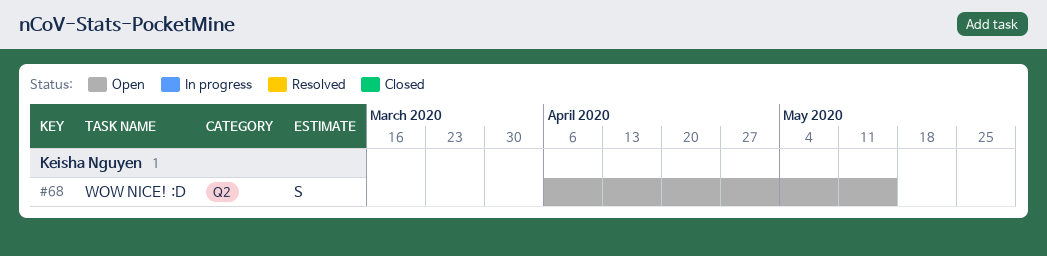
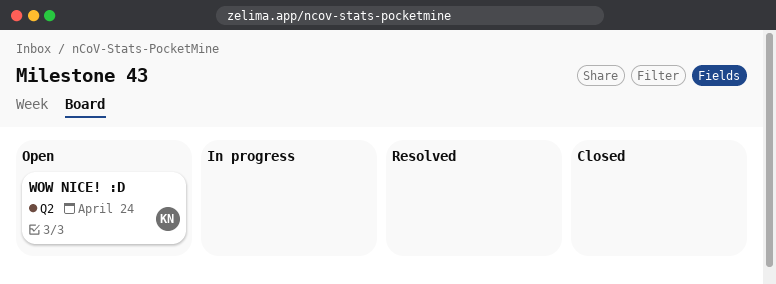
WOW NICE! :D, due: May 15 -> Apr 24

